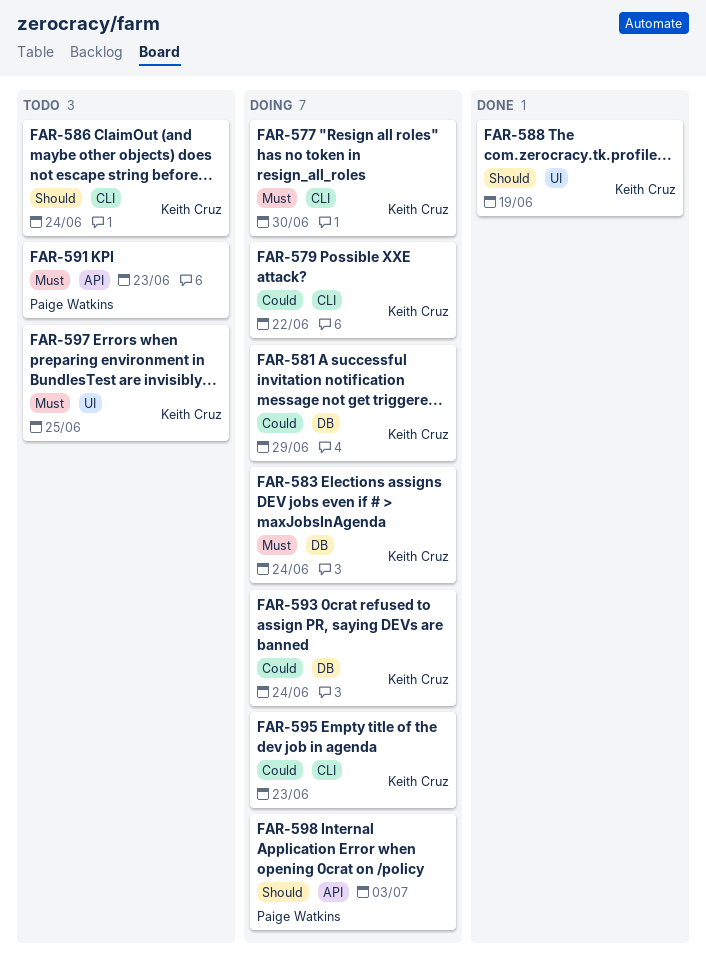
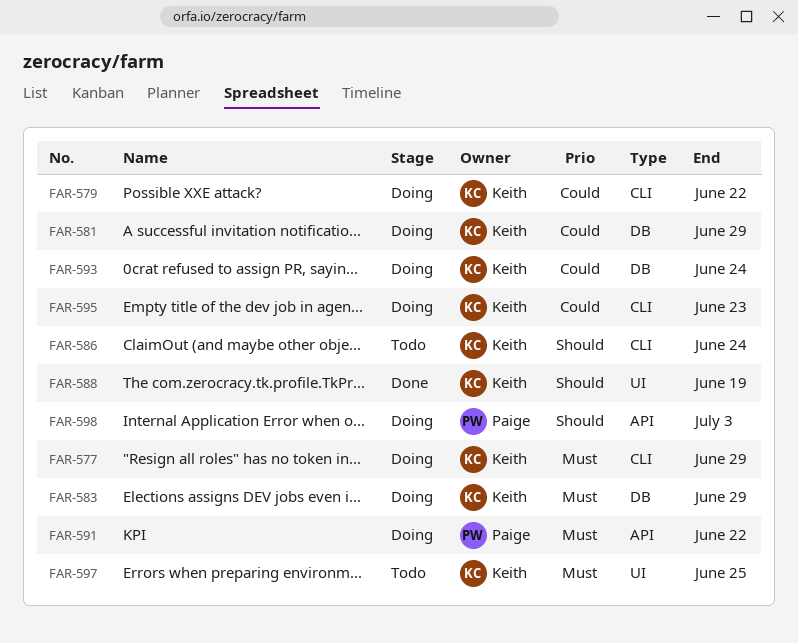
FAR-577, due: Jun 30 -> Jun 29
FAR-583, due: Jun 24 -> Jun 29
FAR-591, status: Todo -> Doing
FAR-591, due: Jun 23 -> Jun 22

